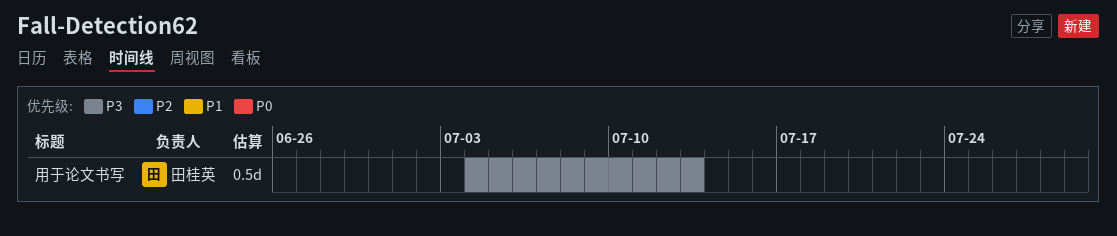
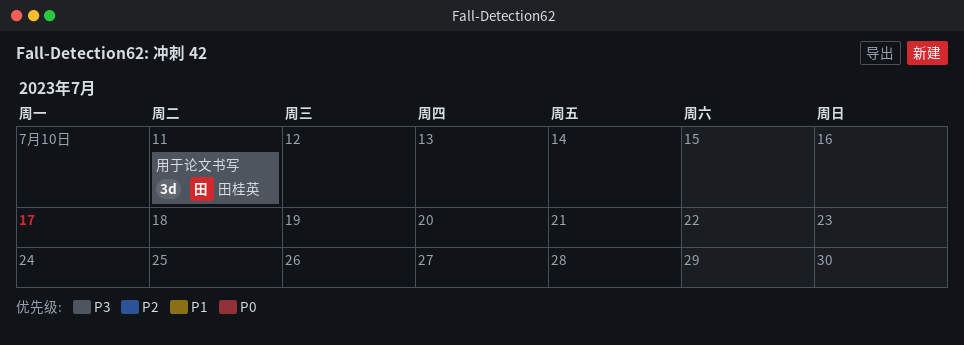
用于论文书写, estimate: 0.5d -> 3d
用于论文书写, due: Jul 13 -> Jul 11

